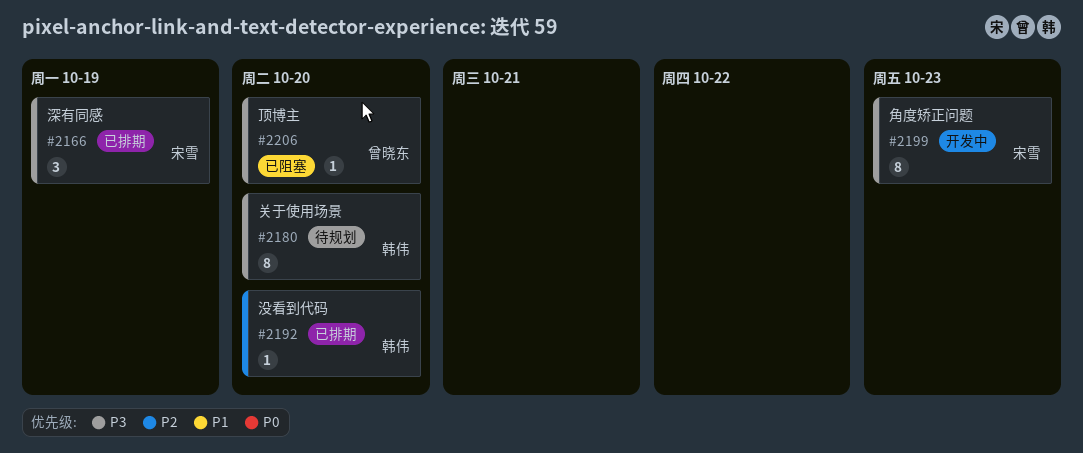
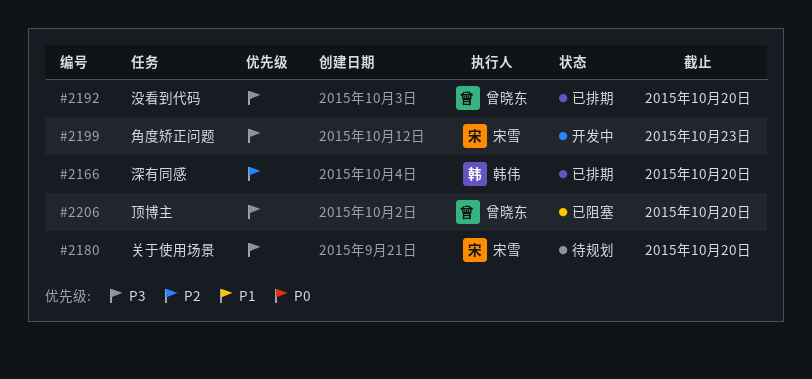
#2166, owner: 宋雪 -> 韩伟
#2166, priority: P3 -> P2
#2166, due: Oct 19 -> Oct 20
#2180, owner: 韩伟 -> 宋雪
#2192, owner: 韩伟 -> 曾晓东
#2192, priority: P2 -> P3

